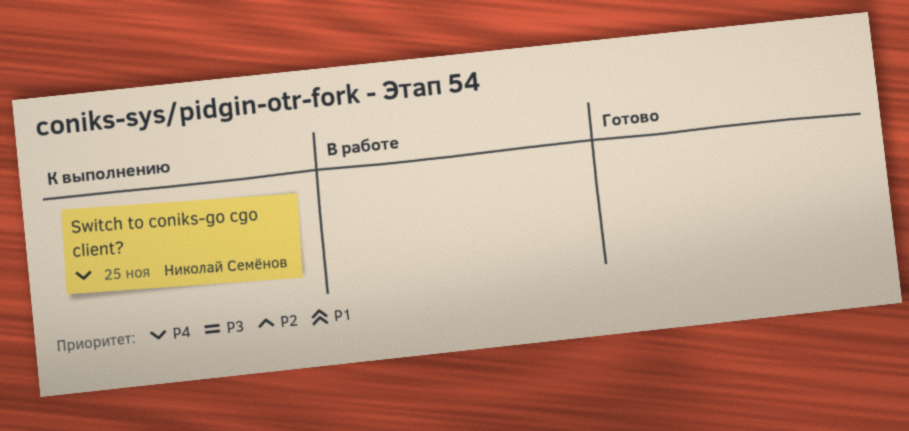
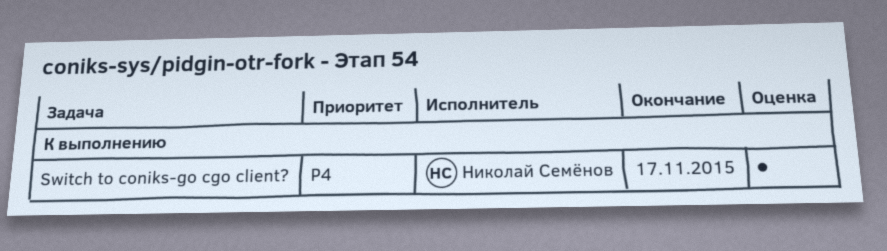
Switch to coniks-go cgo client?, due: Nov 25 -> Nov 17

